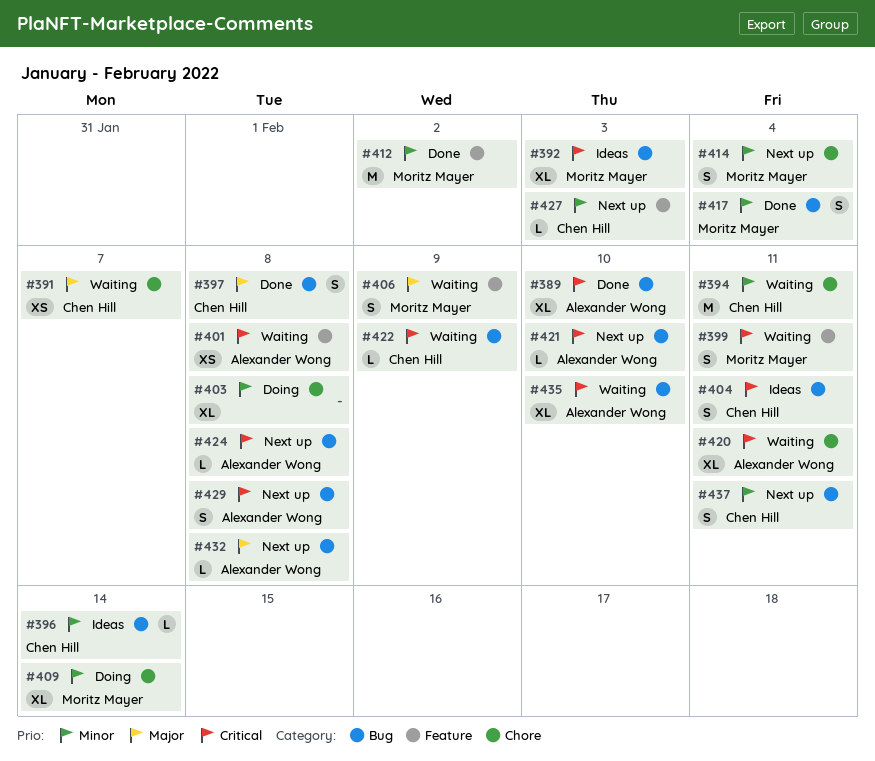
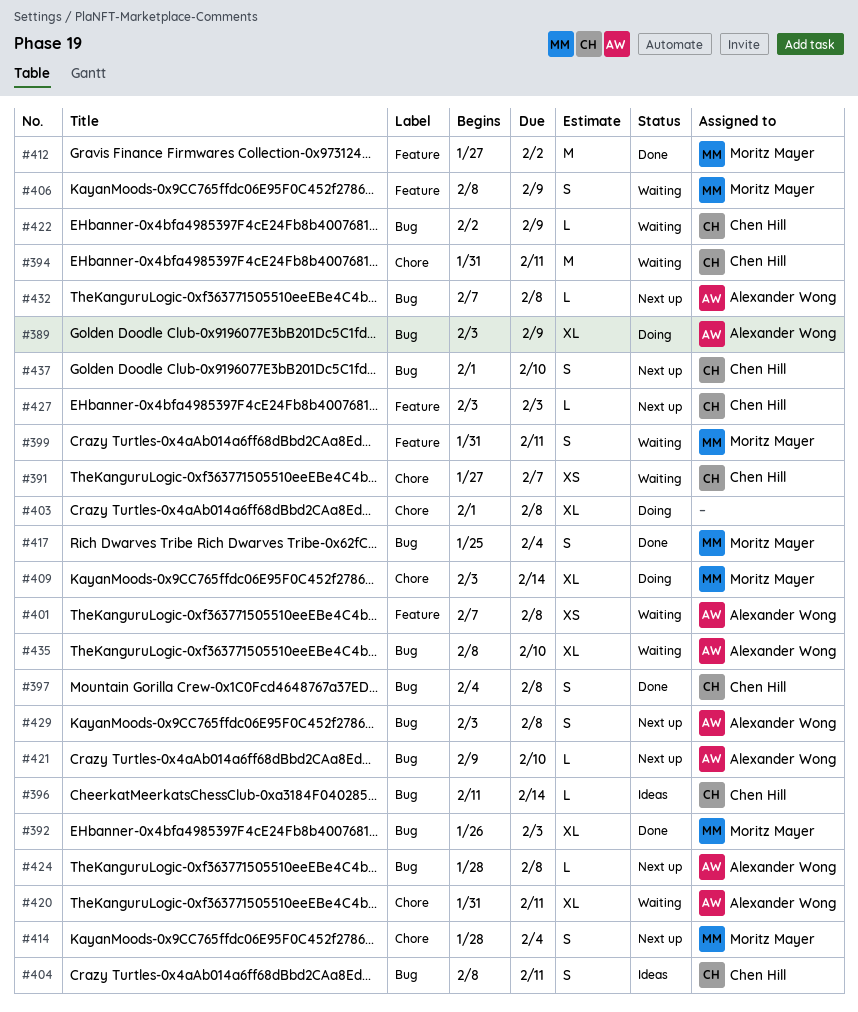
#389, status: Done -> Doing
#389, due: Feb 10 -> Feb 9
#392, status: Ideas -> Done
#437, due: Feb 11 -> Feb 10

